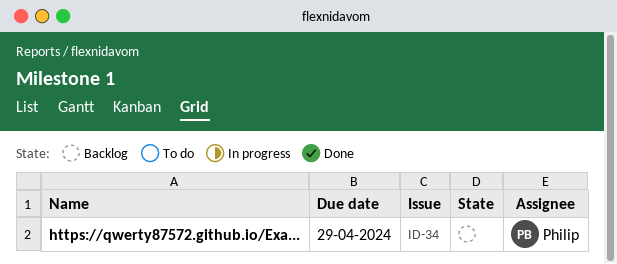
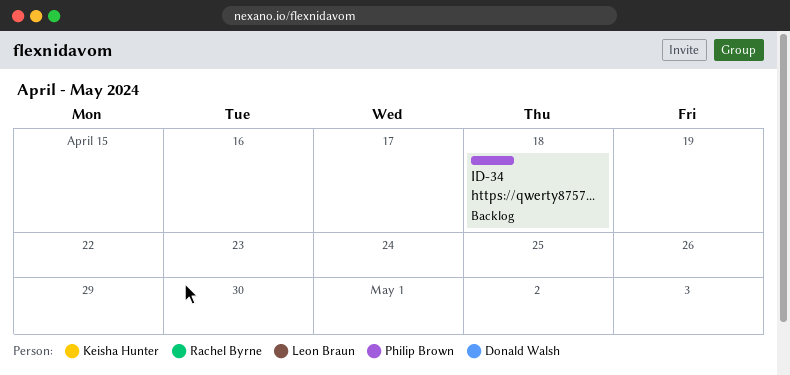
ID-34, due: Apr 29 -> Apr 18

